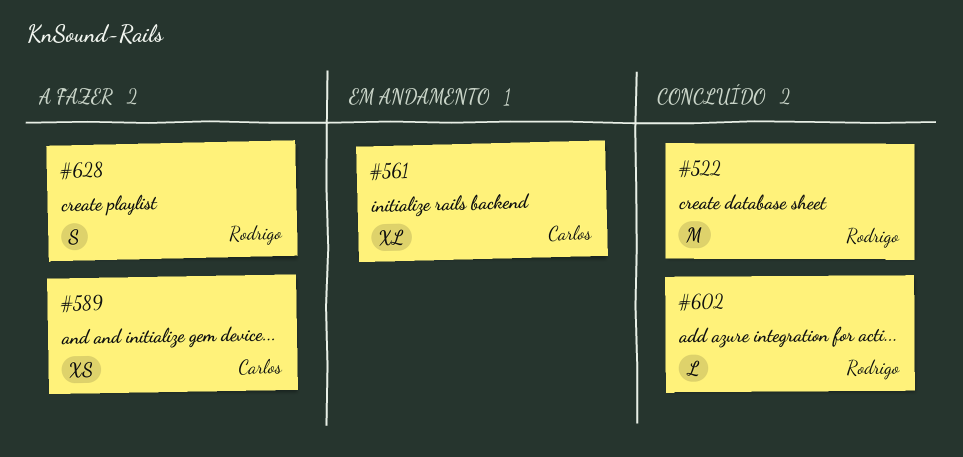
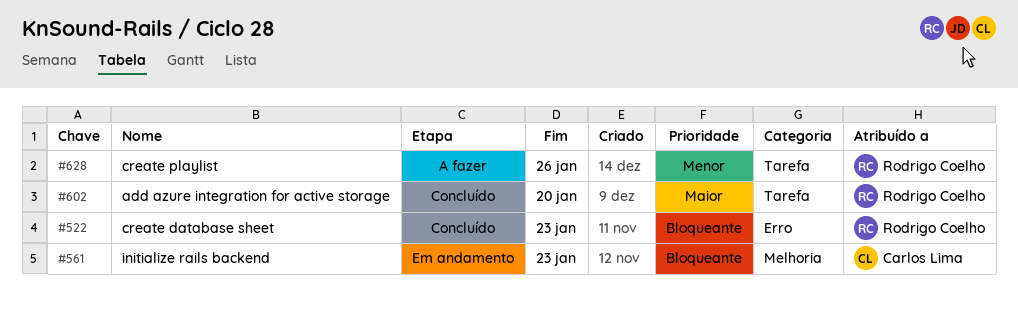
#589: present -> none

